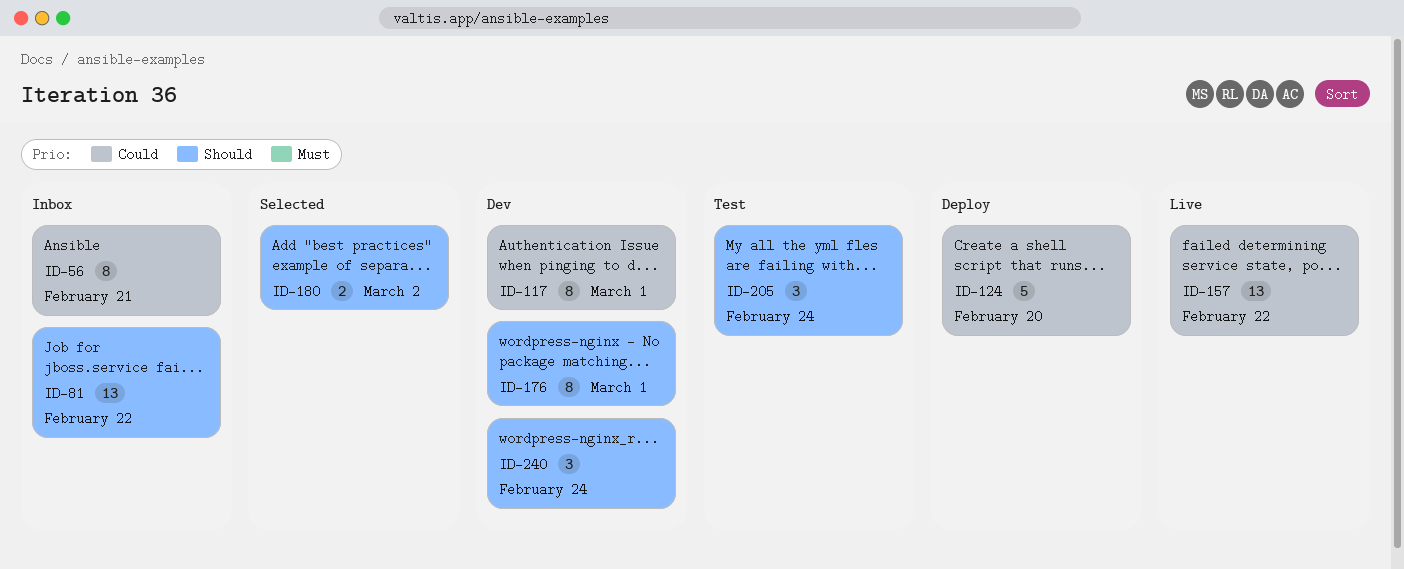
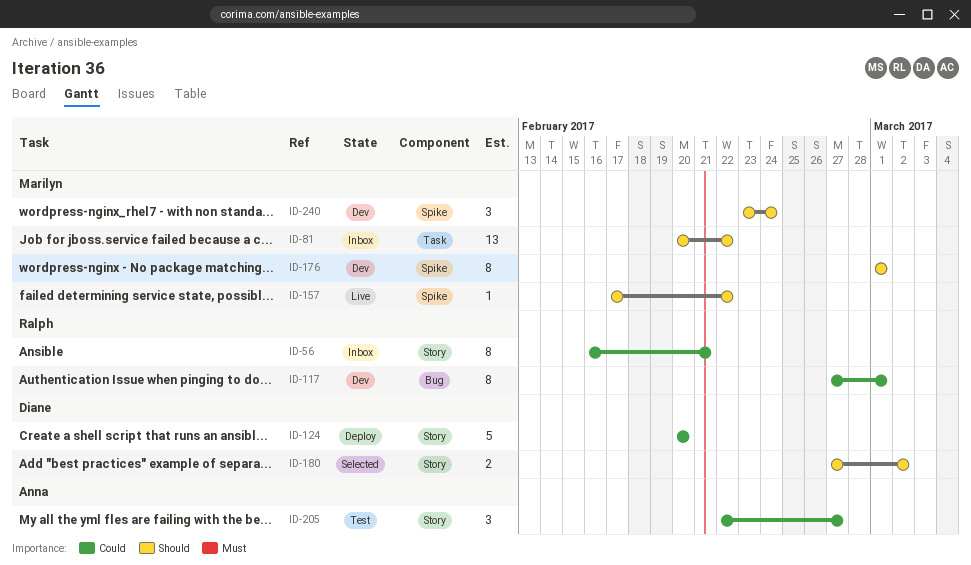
ID-157, priority: Could -> Should
ID-157, estimate: 13 -> 1
ID-205, priority: Should -> Could
ID-205, due: Feb 24 -> Feb 27

